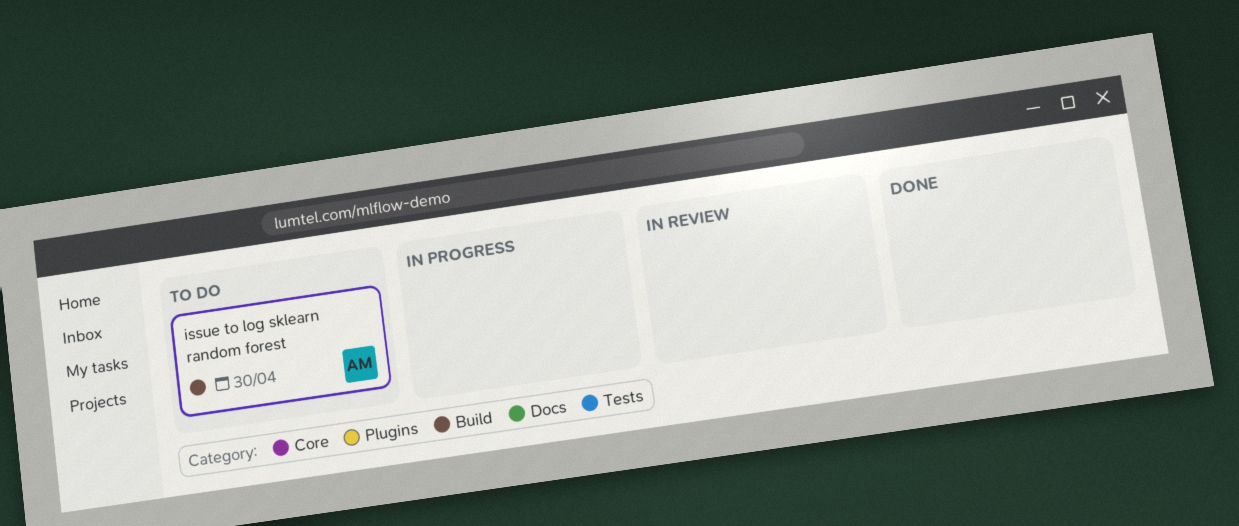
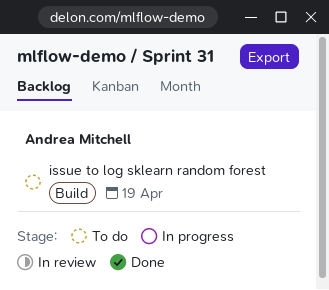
issue to log sklearn random forest, due: Apr 30 -> Apr 19

